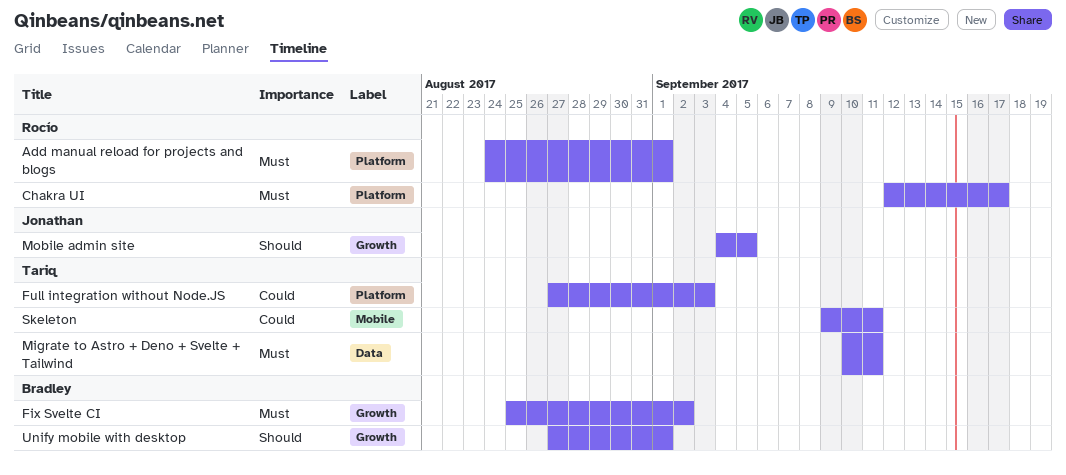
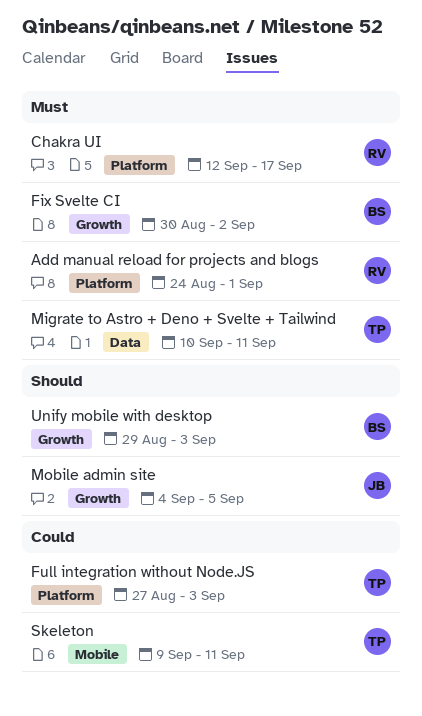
Fix Svelte CI, start: Aug 25 -> Aug 30
Unify mobile with desktop, start: Aug 27 -> Aug 29
Unify mobile with desktop, due: Sep 1 -> Sep 3

